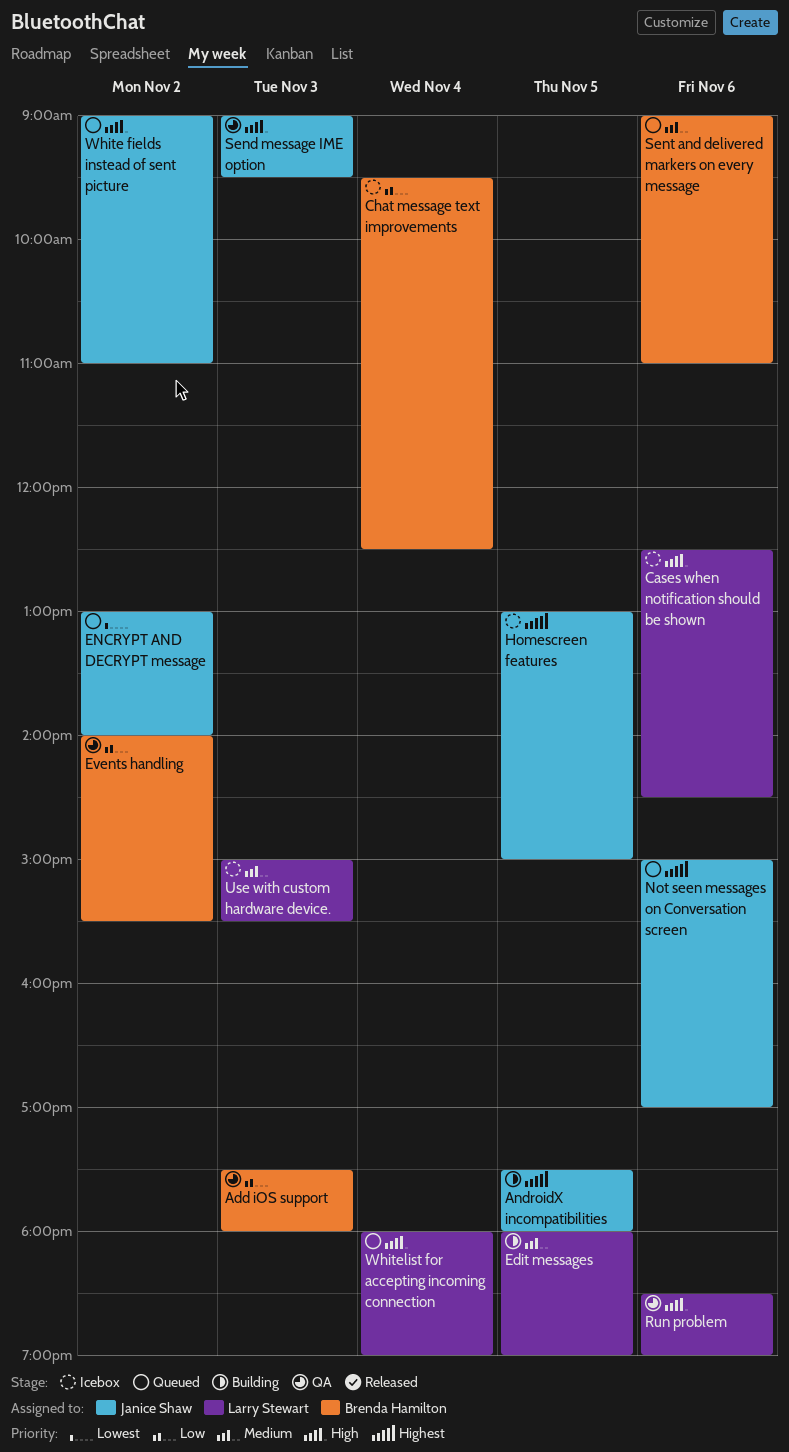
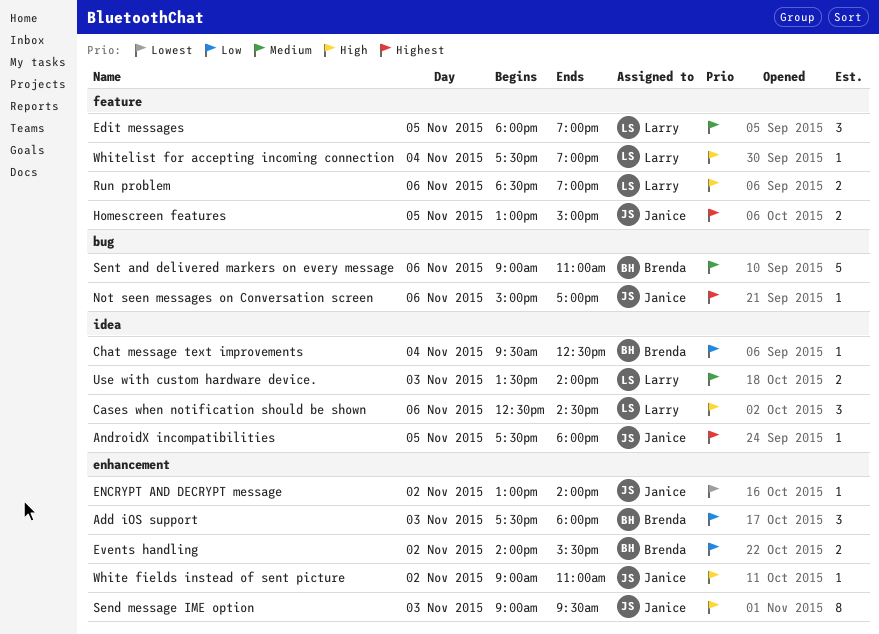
Use with custom hardware device., begins: 15:00 -> 13:30
Use with custom hardware device., ends: 15:30 -> 14:00
Whitelist for accepting incoming connection, begins: 18:00 -> 17:30

